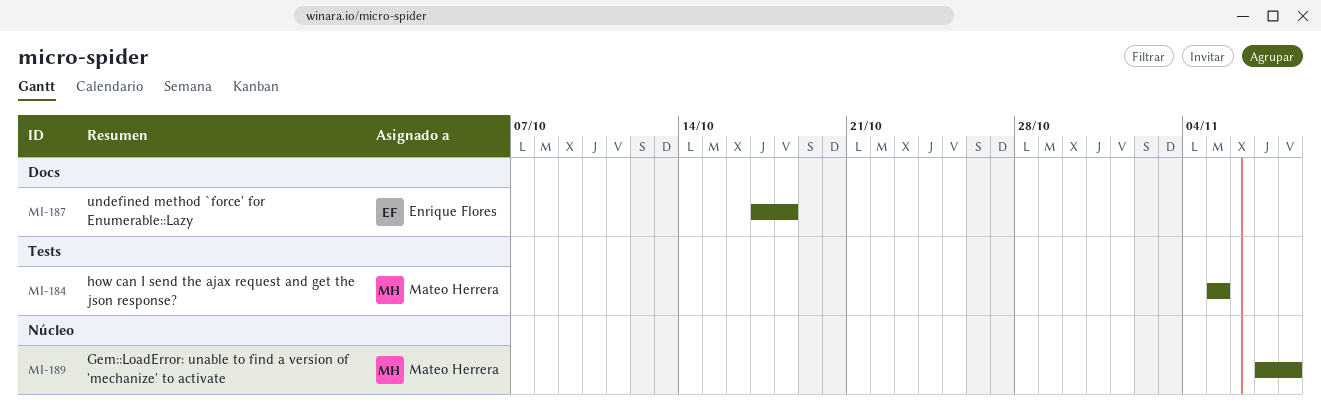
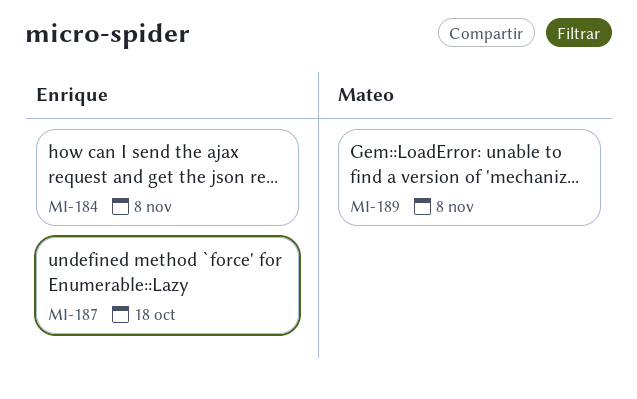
MI-184, owner: Mateo Herrera -> Enrique Flores
MI-184, due: Nov 5 -> Nov 8

